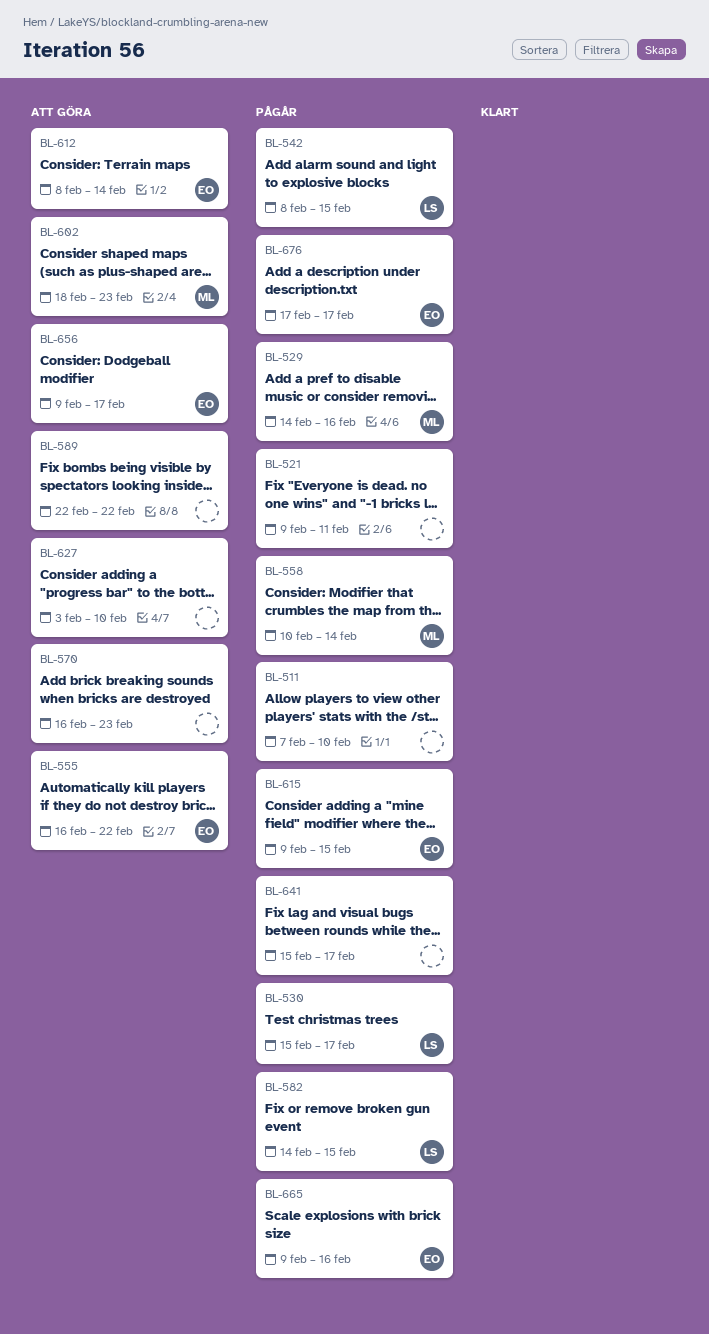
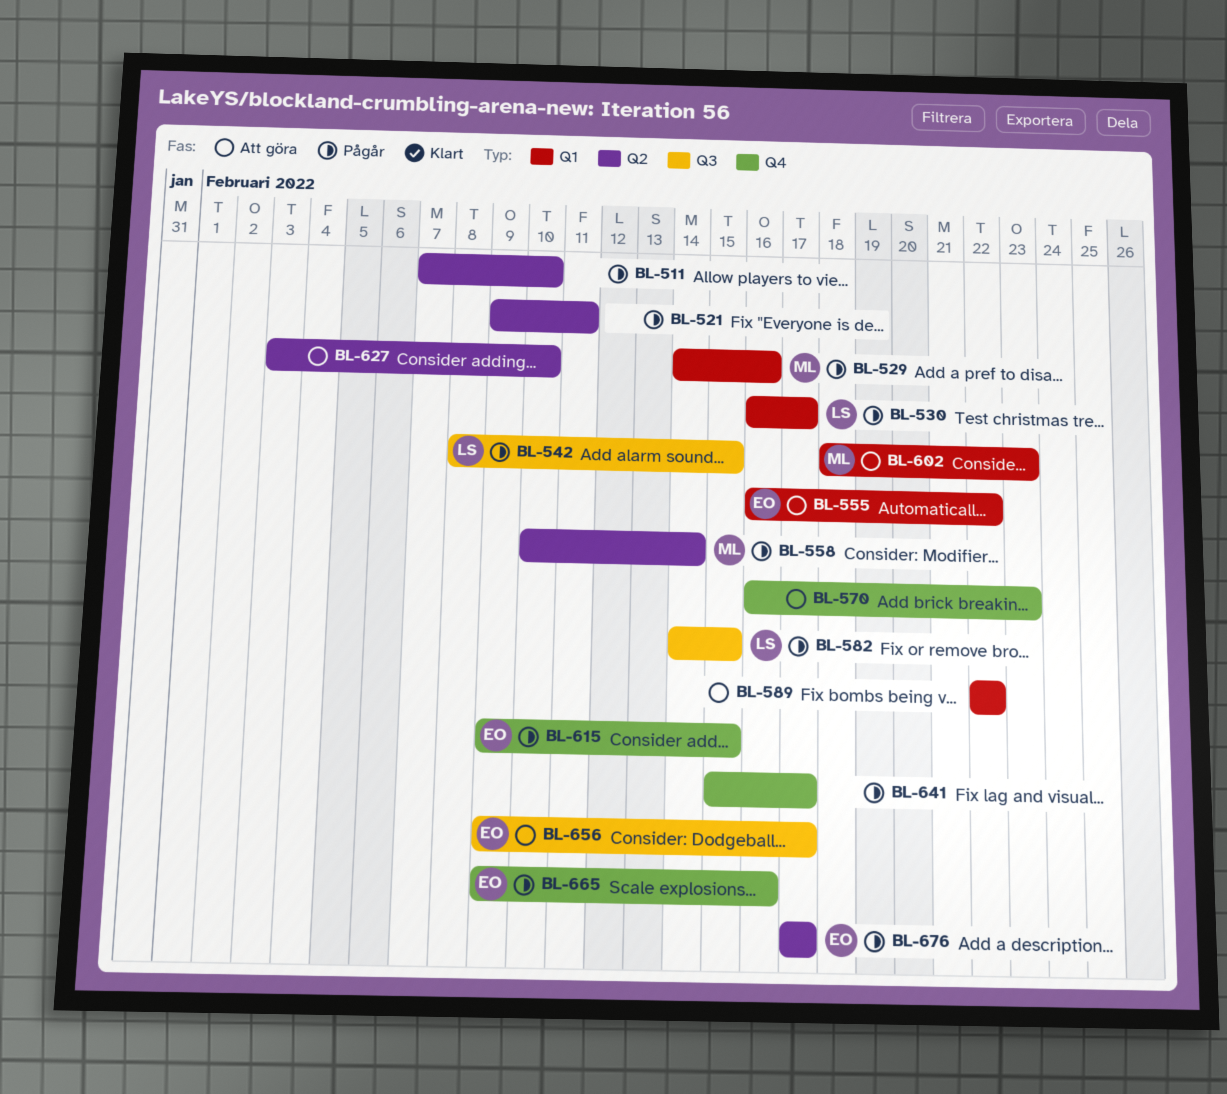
BL-530, start: Feb 15 -> Feb 16
BL-612: present -> none

